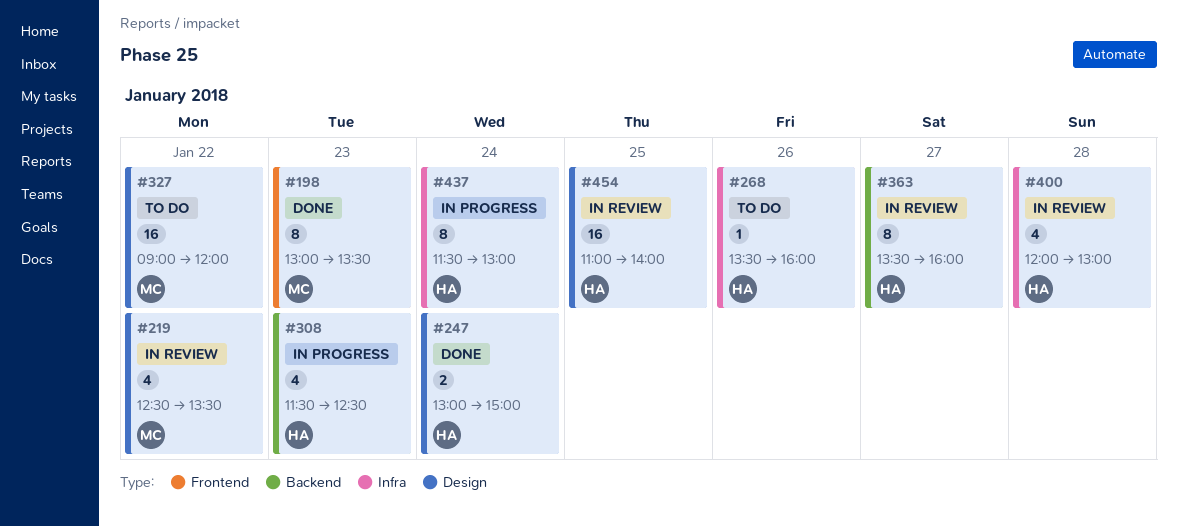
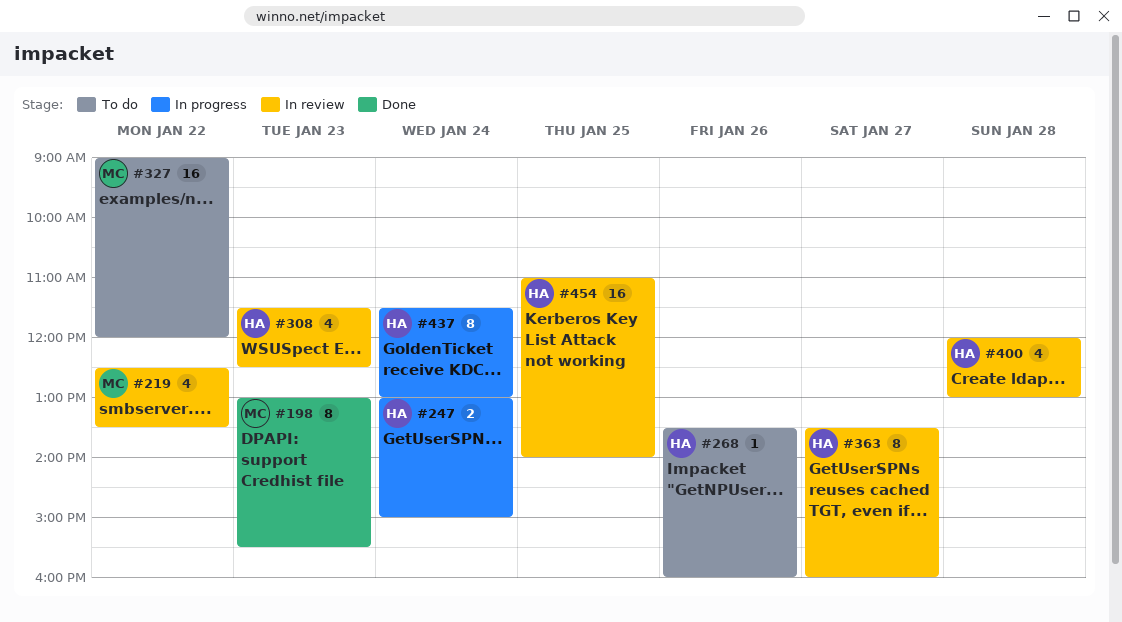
#198, ends: 13:30 -> 15:30
#247, status: Done -> In progress
#308, status: In progress -> In review

